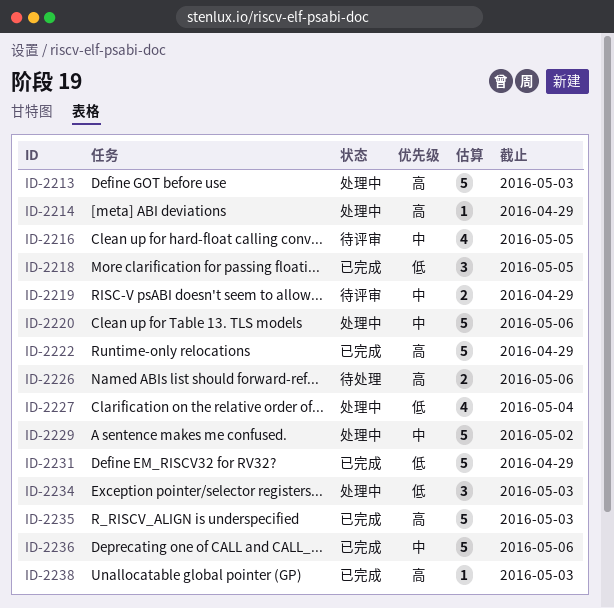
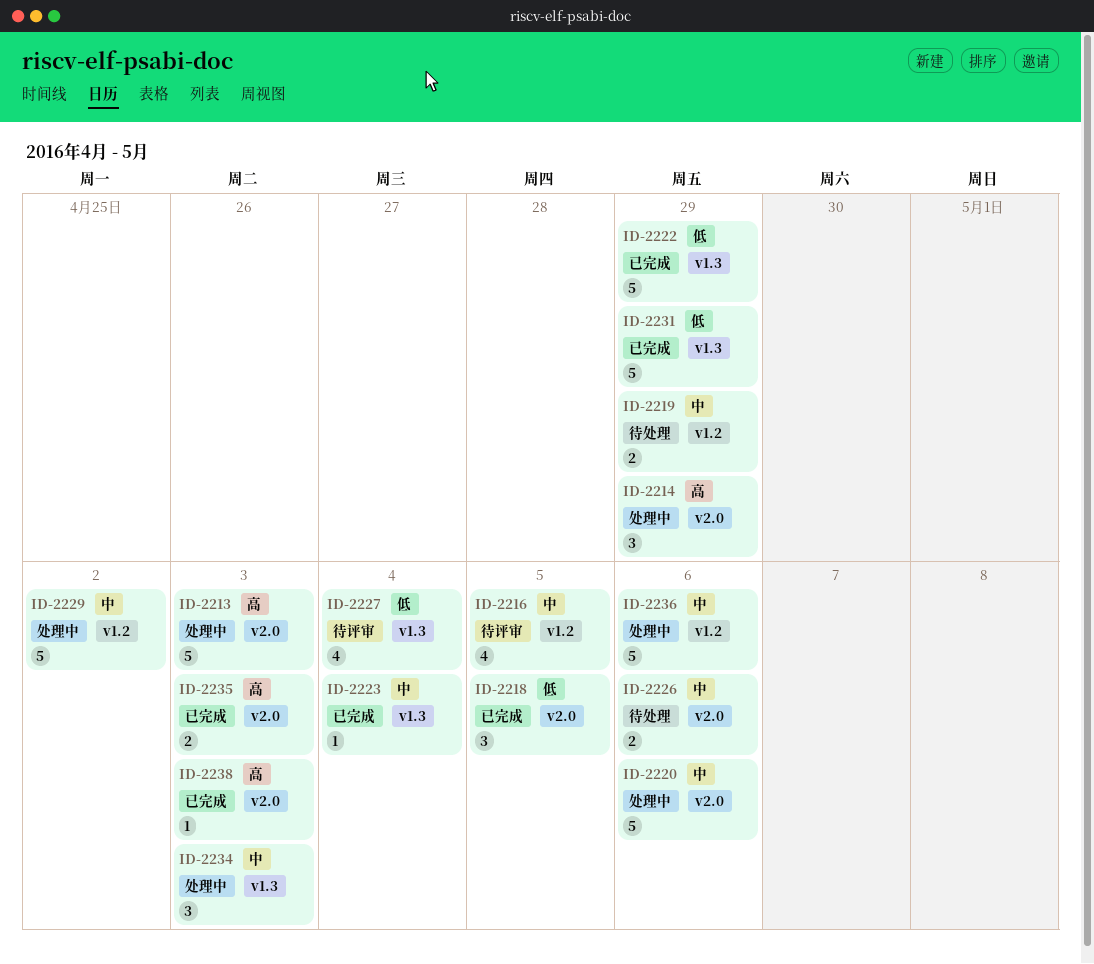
ID-2214, estimate: 1 -> 3
ID-2219, status: 待评审 -> 待处理
ID-2222, priority: 高 -> 低
ID-2223: none -> present
ID-2226, priority: 高 -> 中
ID-2227, status: 处理中 -> 待评审
ID-2234, priority: 低 -> 中
ID-2235, estimate: 5 -> 2
ID-2236, status: 已完成 -> 处理中

